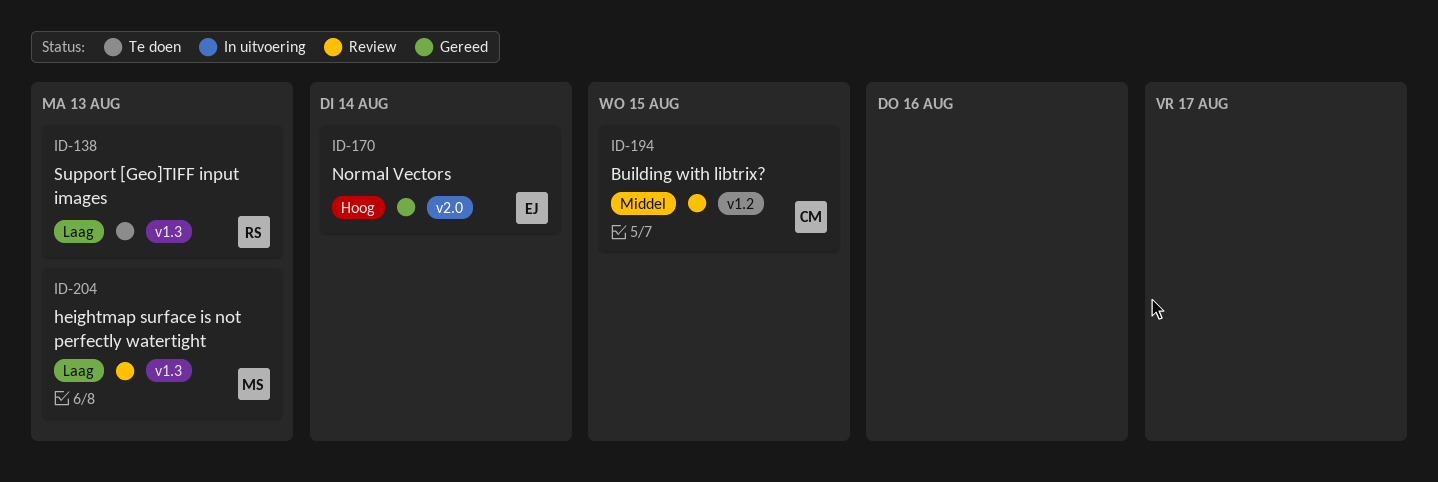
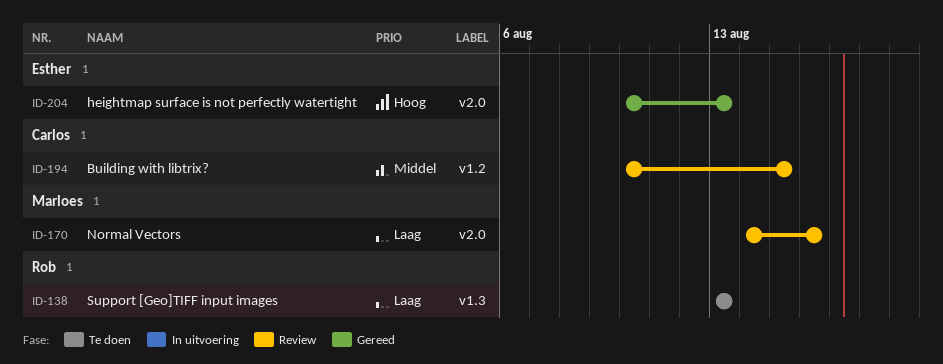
ID-170, status: Gereed -> Review
ID-170, owner: Esther -> Marloes
ID-170, priority: Hoog -> Laag
ID-170, due: Aug 14 -> Aug 16
ID-204, status: Review -> Gereed
ID-204, owner: Marloes -> Esther
ID-204, priority: Laag -> Hoog
ID-204, label: v1.3 -> v2.0

